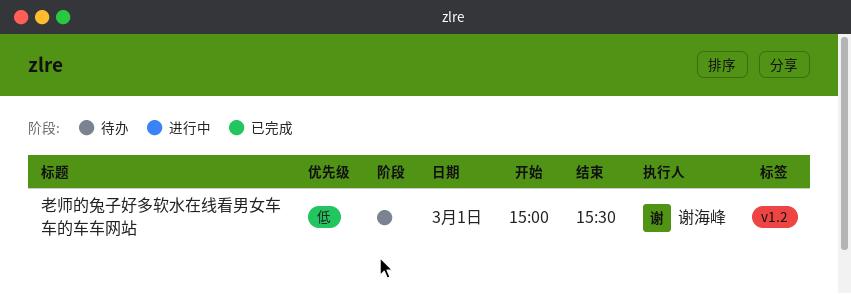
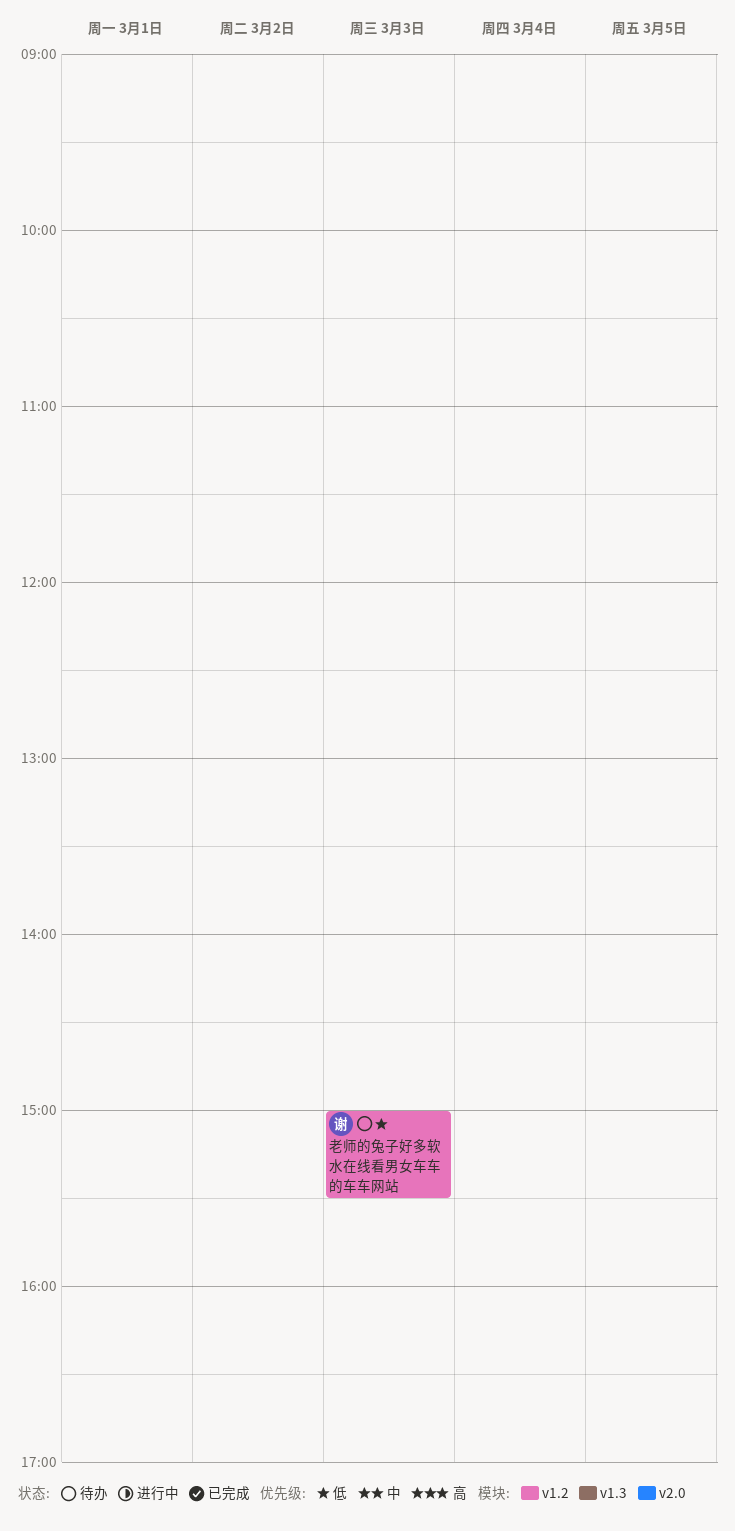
老师的兔子好多软水在线看男女车车的车车网站, day: Mar 1 -> Mar 3

